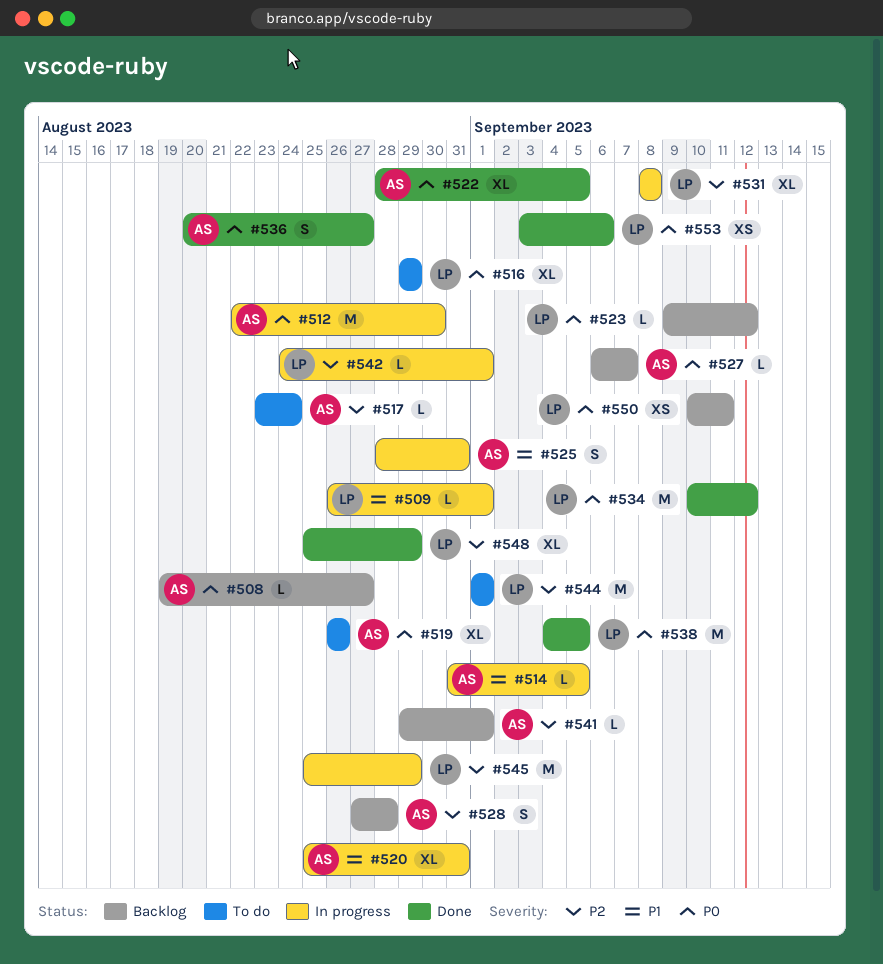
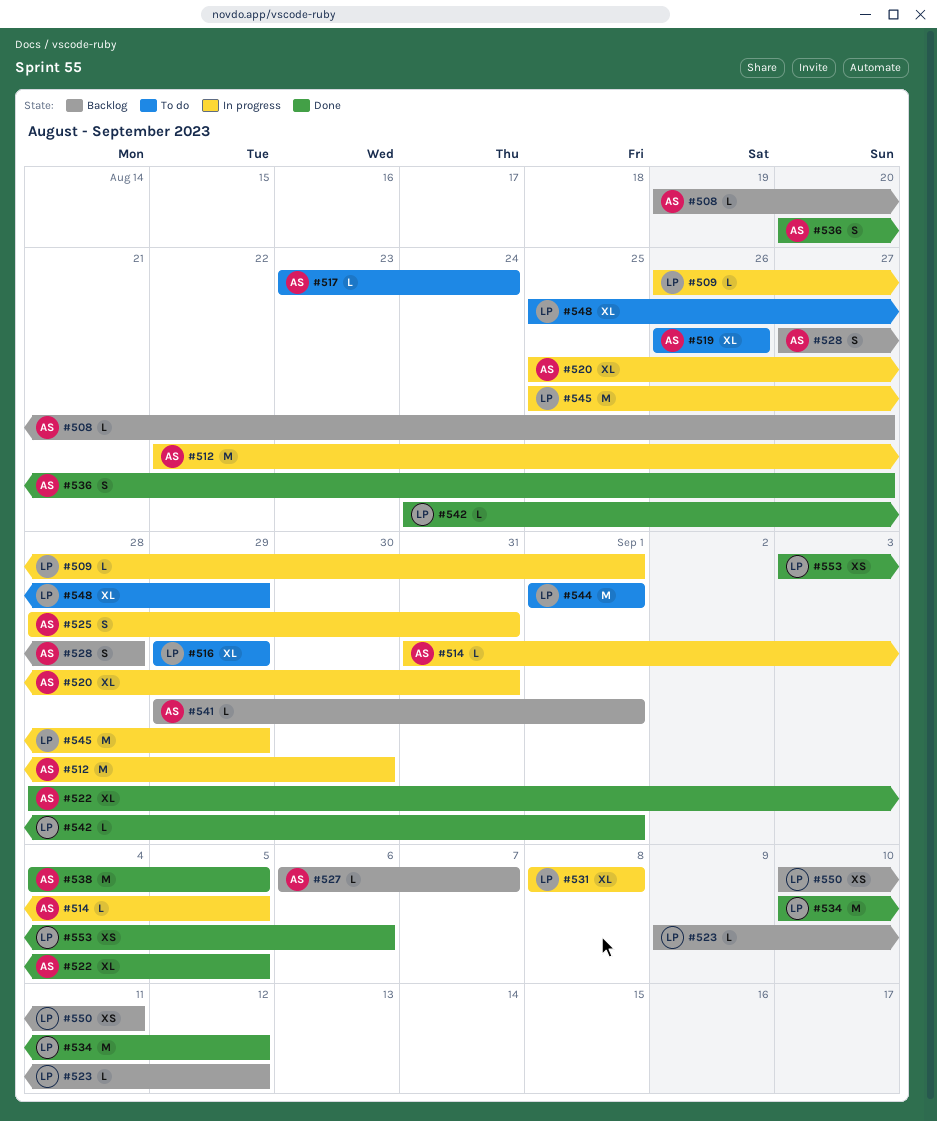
#538, owner: LP -> AS
#542, status: In progress -> Done
#548, status: Done -> To do

